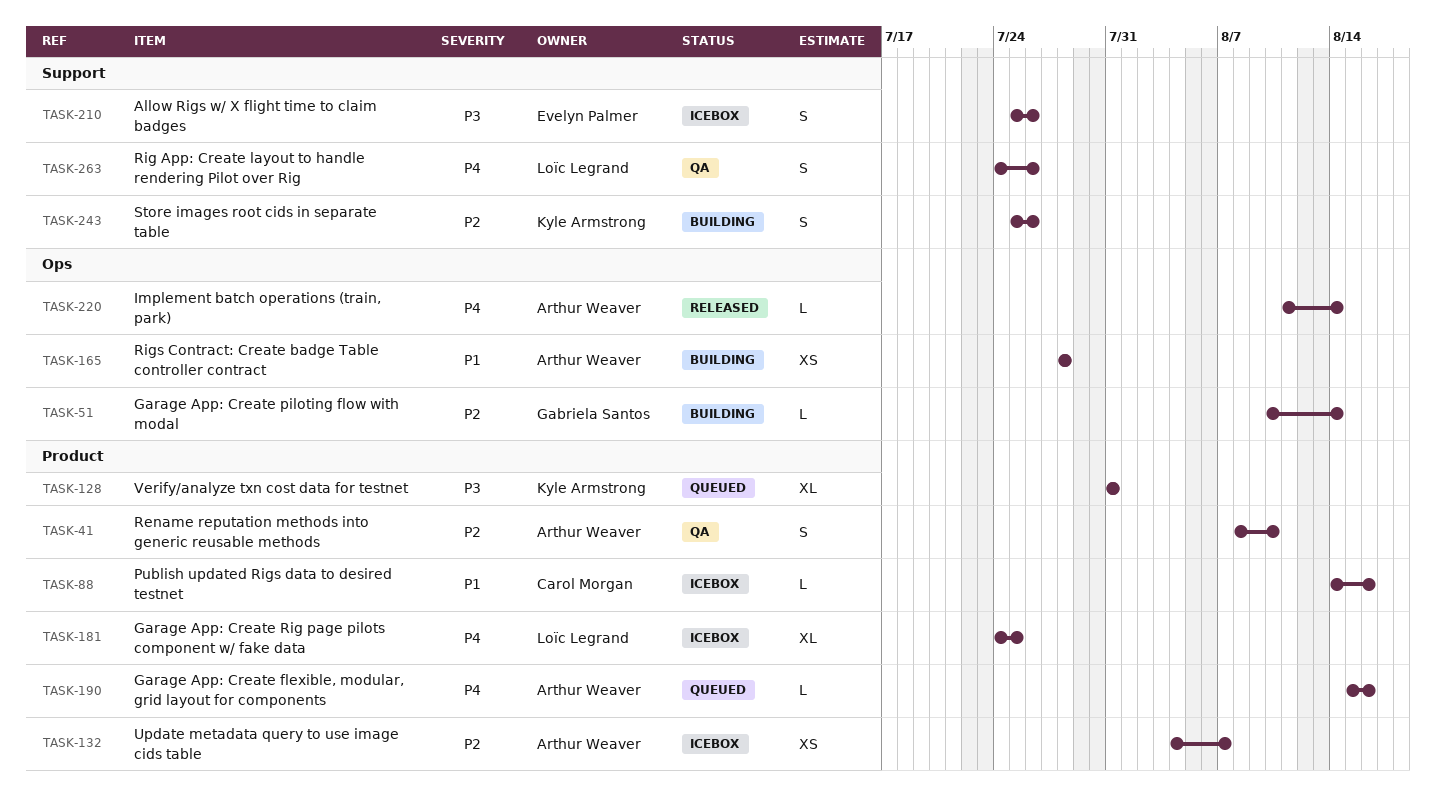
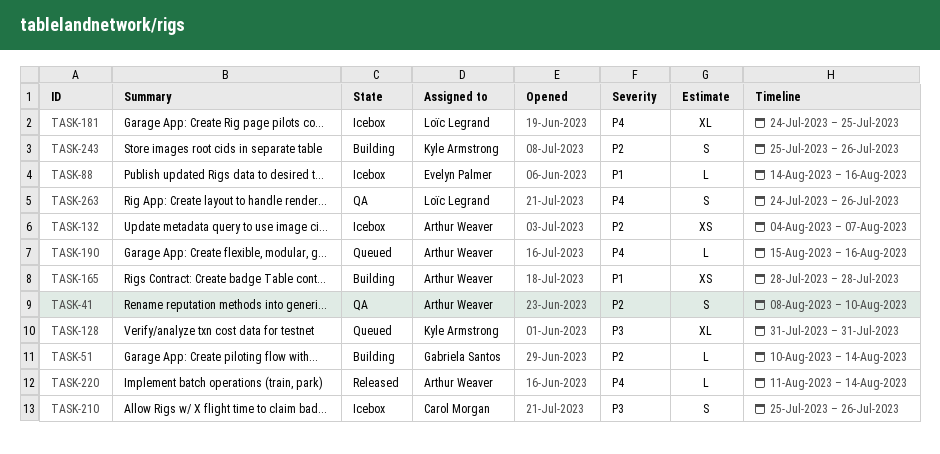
TASK-88, owner: Carol Morgan -> Evelyn Palmer
TASK-210, owner: Evelyn Palmer -> Carol Morgan

